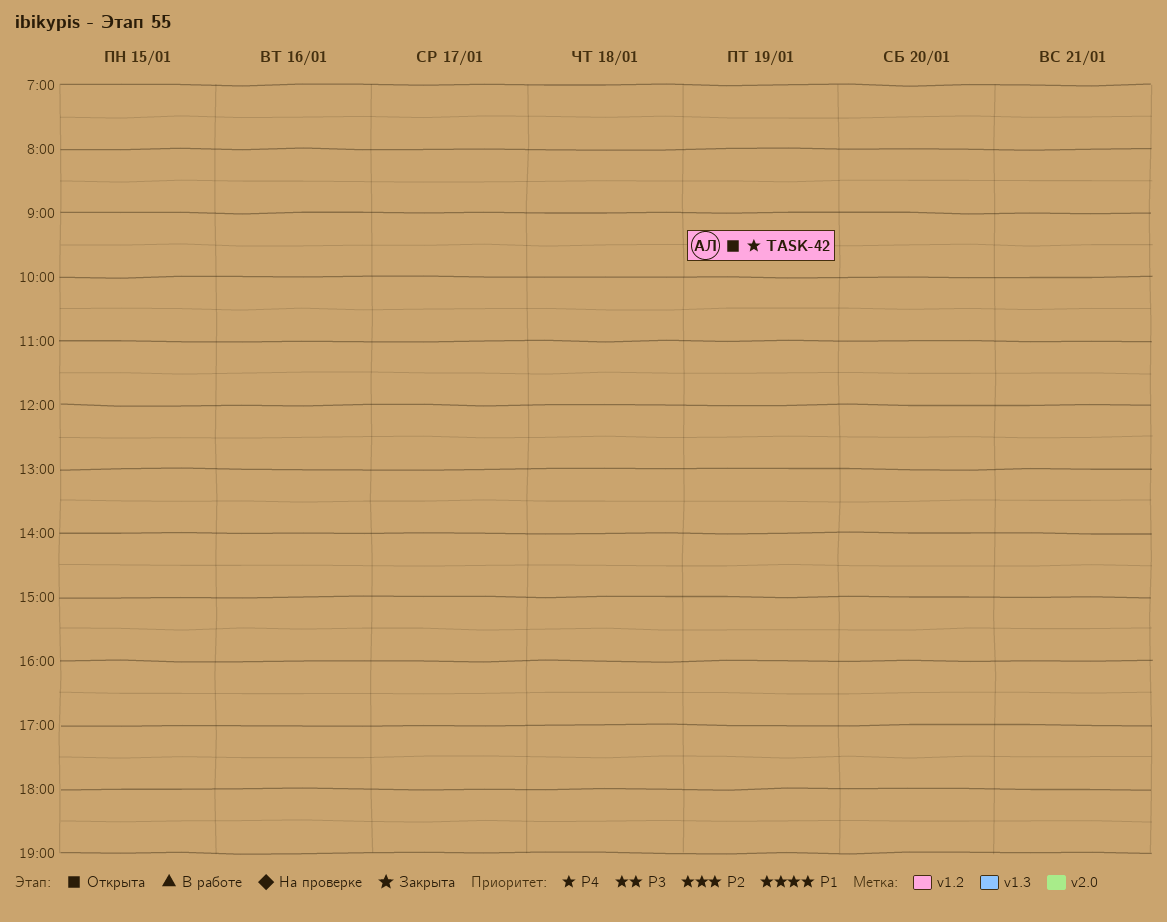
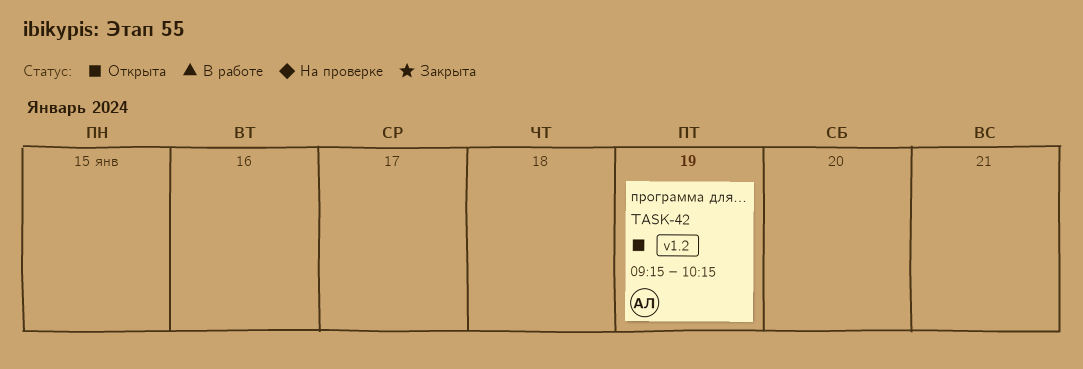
TASK-42, ends: 09:45 -> 10:15

